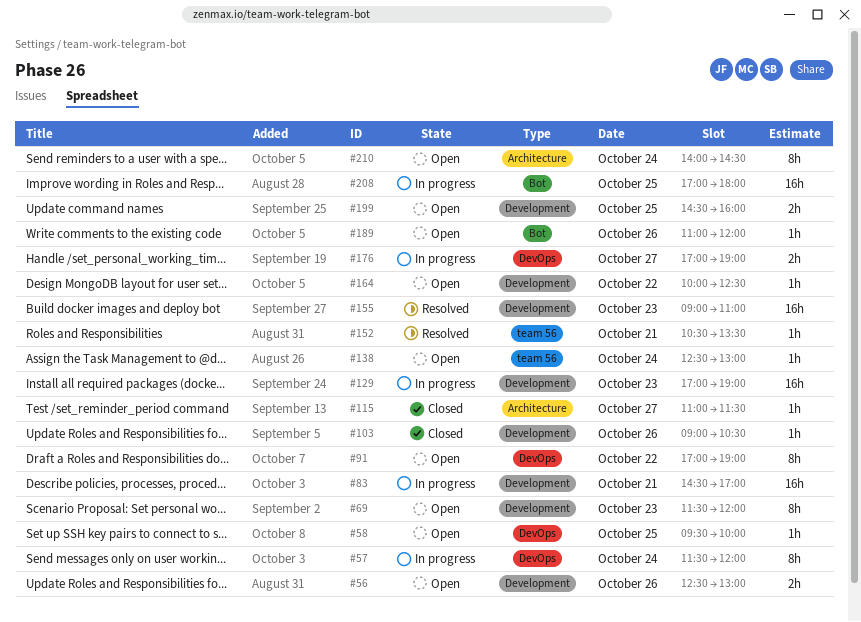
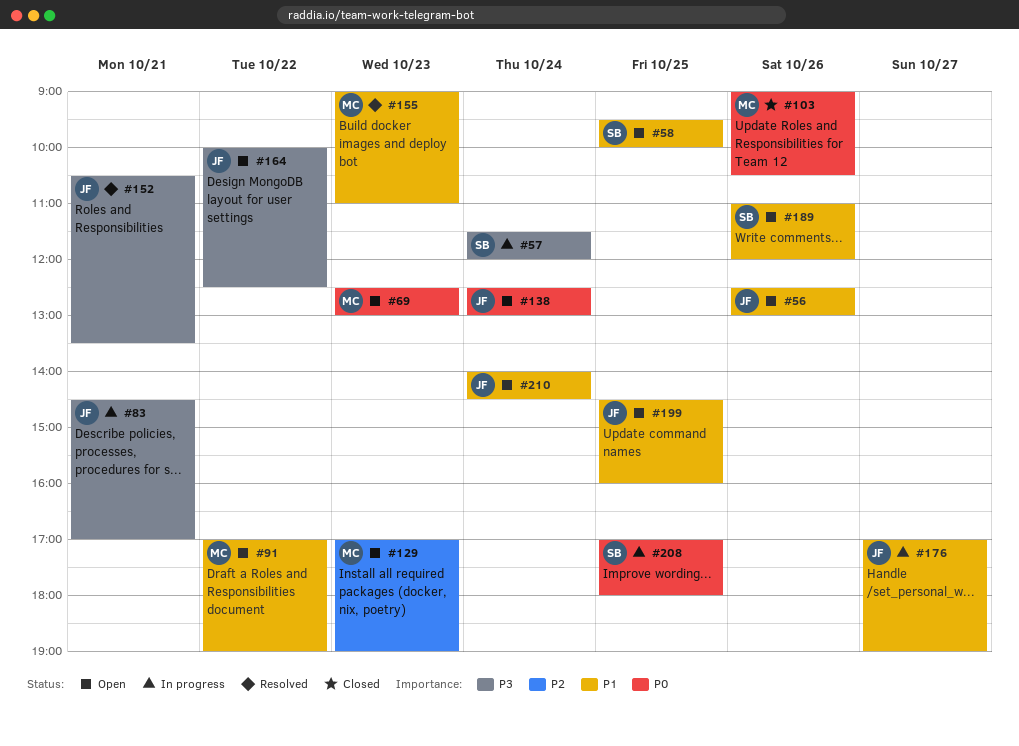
#69, begins: 11:30 -> 12:30
#69, ends: 12:00 -> 13:00
#115: present -> none
#129, status: In progress -> Open

